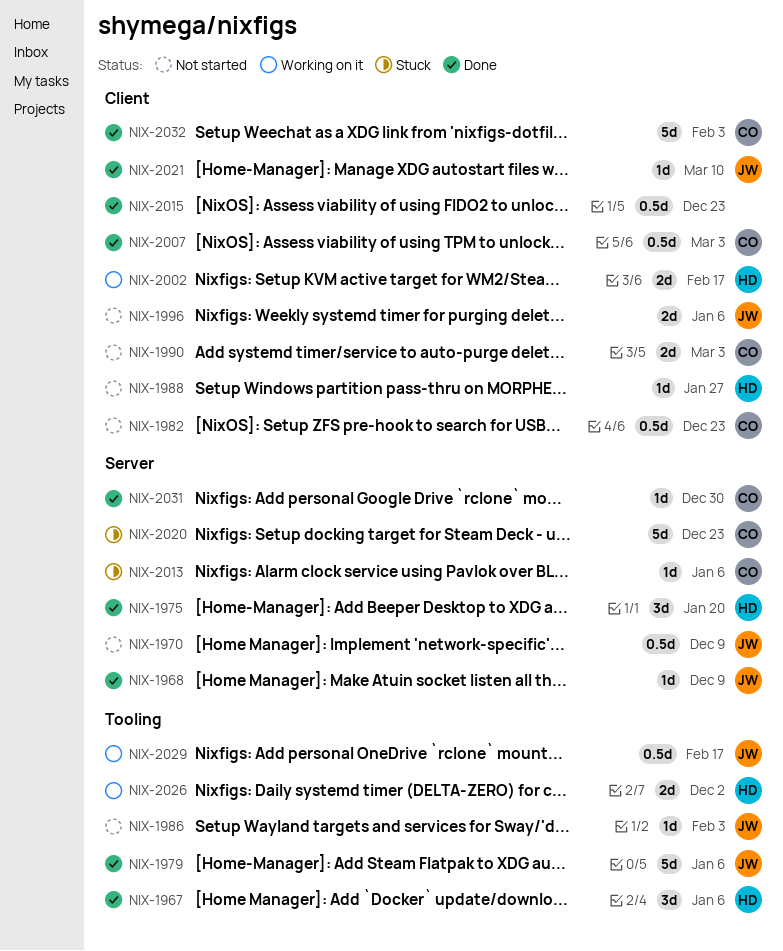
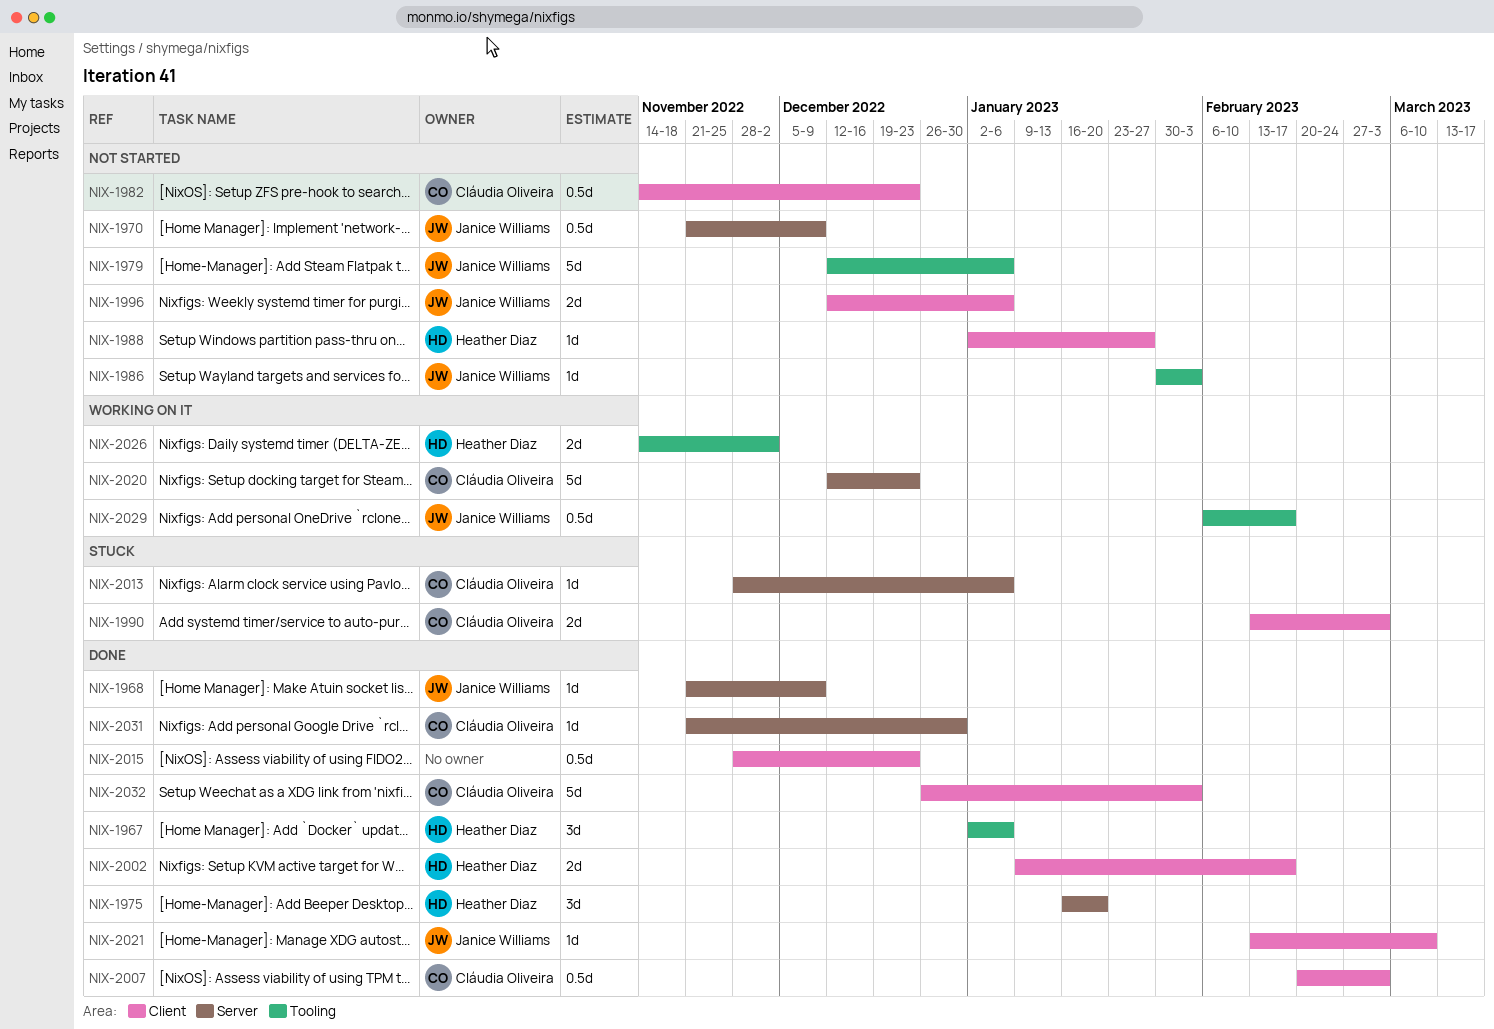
NIX-1979, status: Done -> Not started
NIX-1990, status: Not started -> Stuck
NIX-2002, status: Working on it -> Done
NIX-2020, status: Stuck -> Working on it

